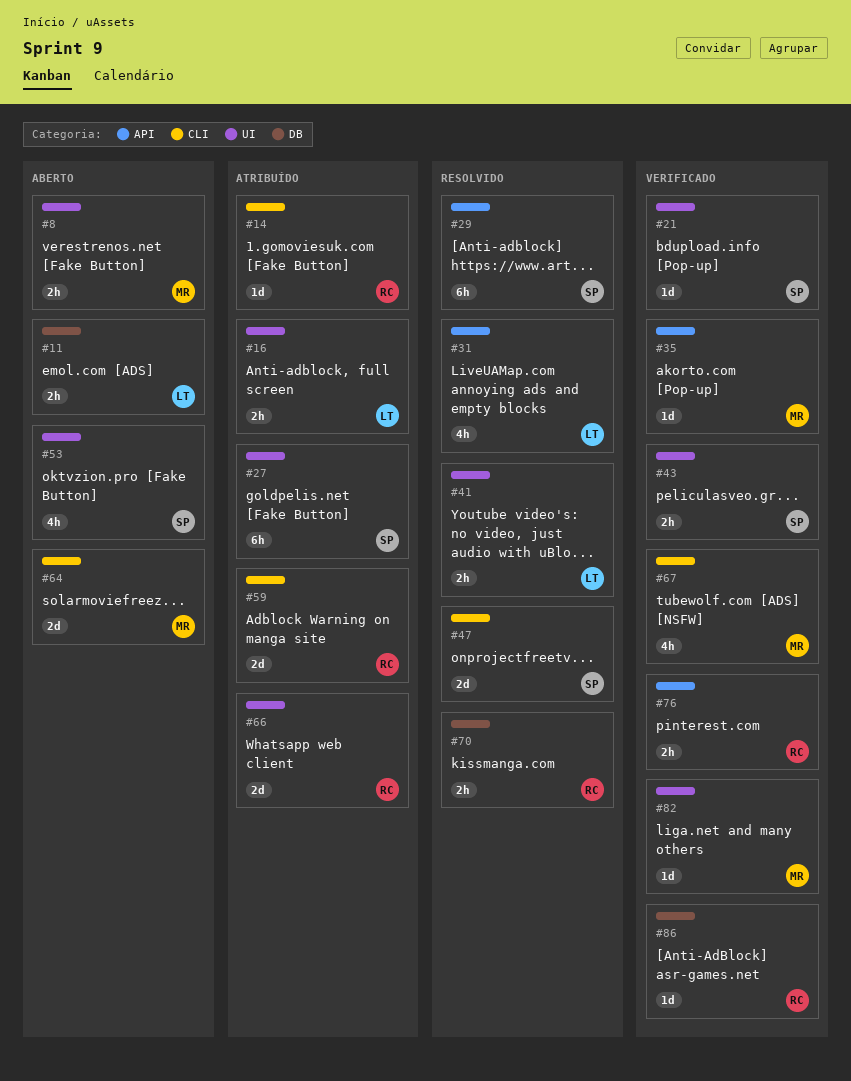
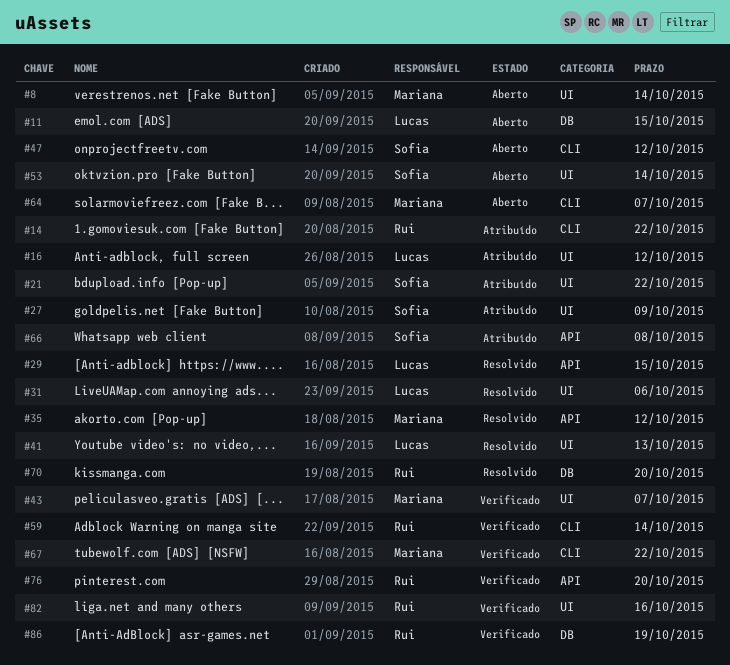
#21, status: Verificado -> Atribuído
#29, owner: Sofia -> Lucas
#31, label: API -> UI
#35, status: Verificado -> Resolvido
#43, owner: Sofia -> Mariana
#47, status: Resolvido -> Aberto
#59, status: Atribuído -> Verificado
#66, owner: Rui -> Sofia
#66, label: UI -> API
#82, owner: Mariana -> Rui

